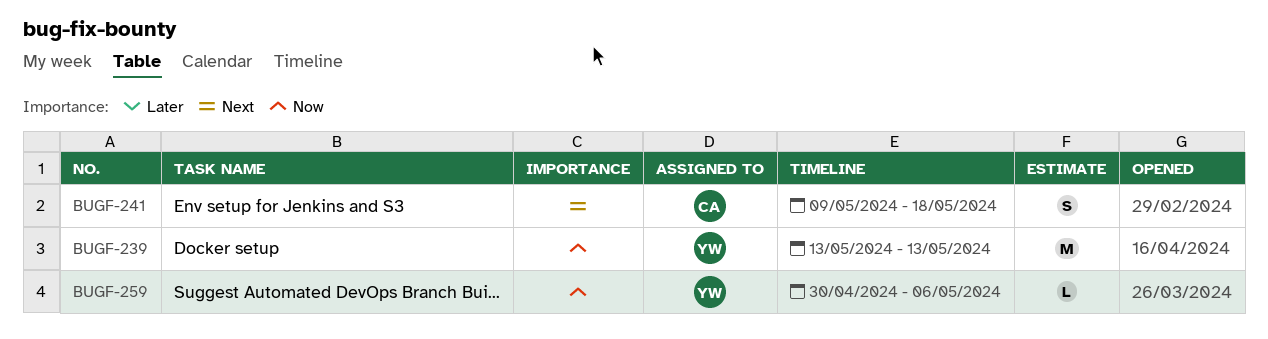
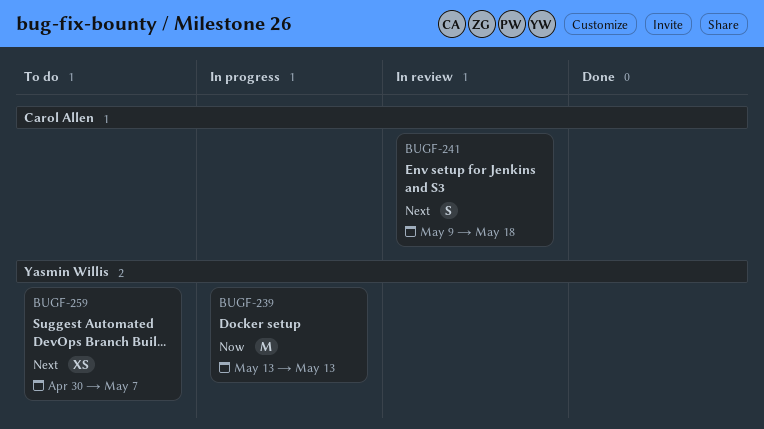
BUGF-259, priority: Now -> Next
BUGF-259, estimate: L -> XS
BUGF-259, due: May 6 -> May 7

